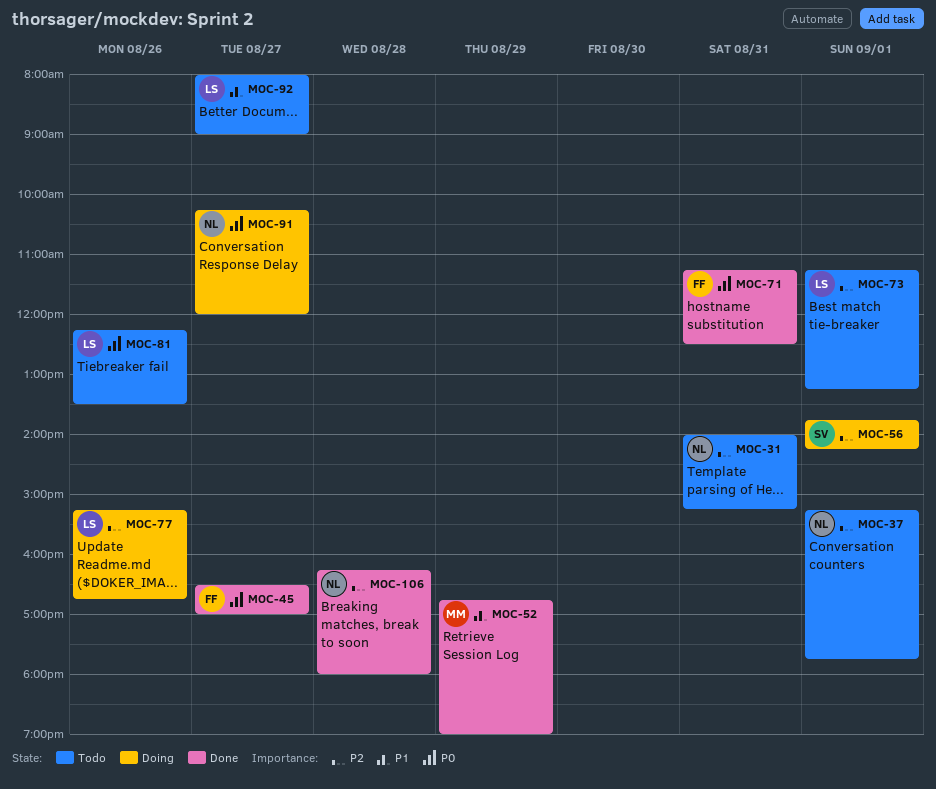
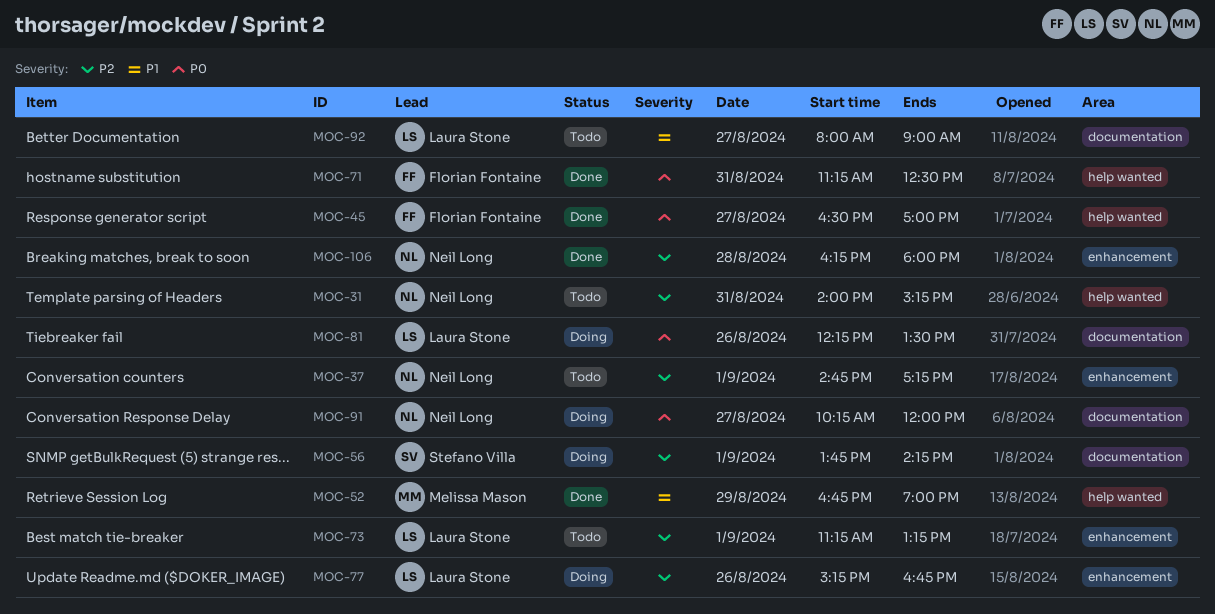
MOC-37, begins: 15:15 -> 14:45
MOC-37, ends: 17:45 -> 17:15
MOC-81, status: Todo -> Doing

